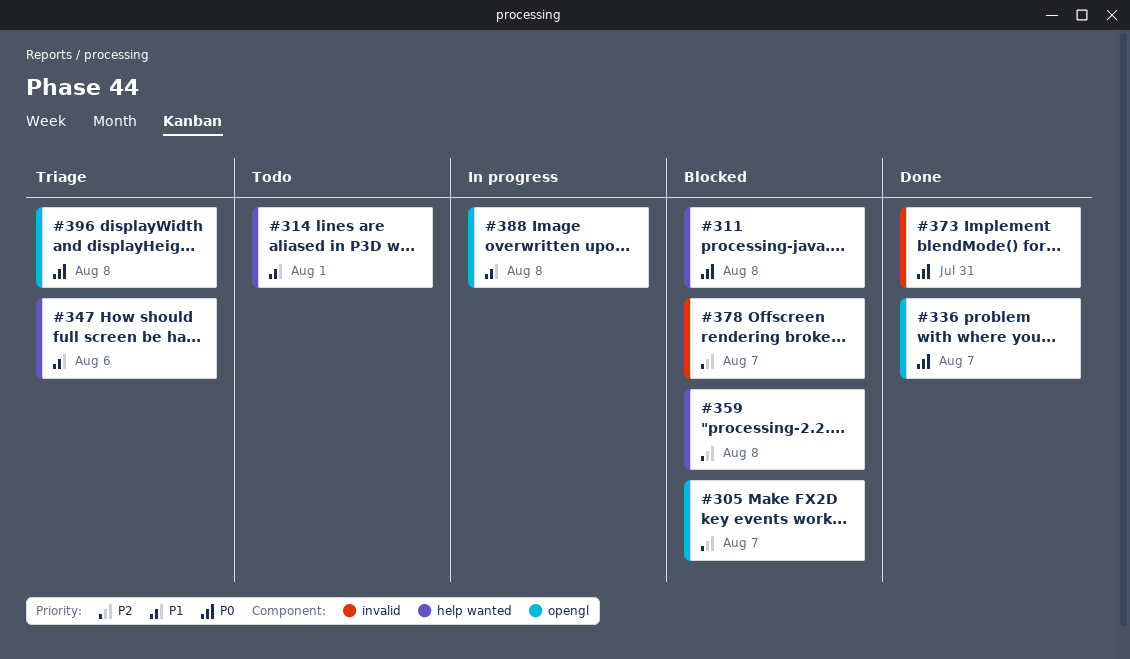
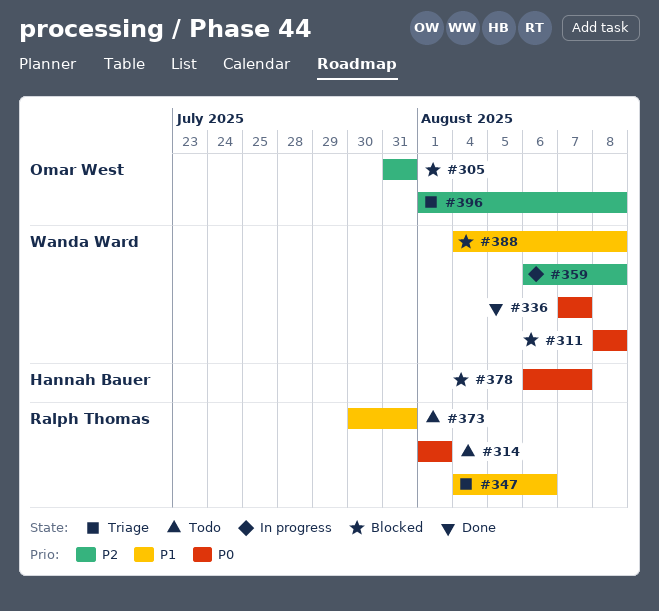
#305, due: Aug 7 -> Jul 31
#314, priority: P1 -> P0
#359, status: Blocked -> In progress
#373, status: Done -> Todo
#373, priority: P0 -> P1
#378, priority: P2 -> P0
#388, status: In progress -> Blocked
#396, priority: P0 -> P2

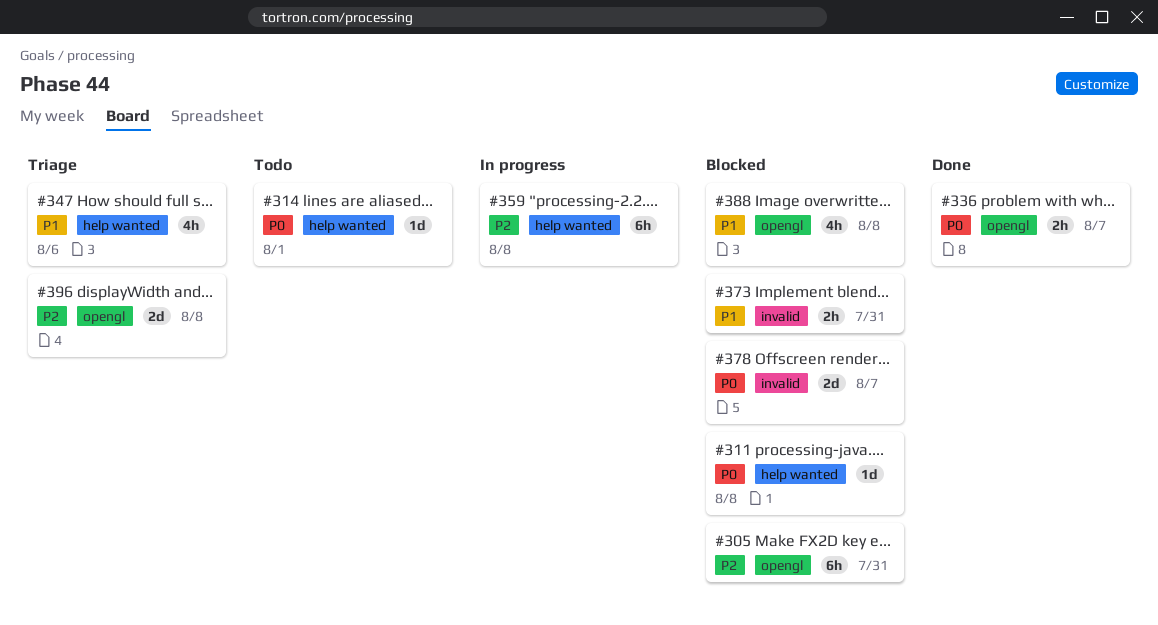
#373, status: Todo -> Blocked

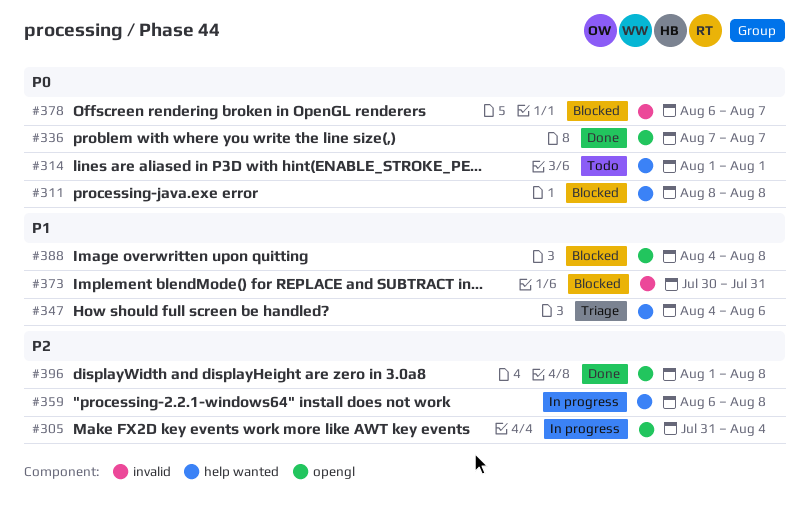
#305, status: Blocked -> In progress
#305, due: Jul 31 -> Aug 4
#396, status: Triage -> Done

